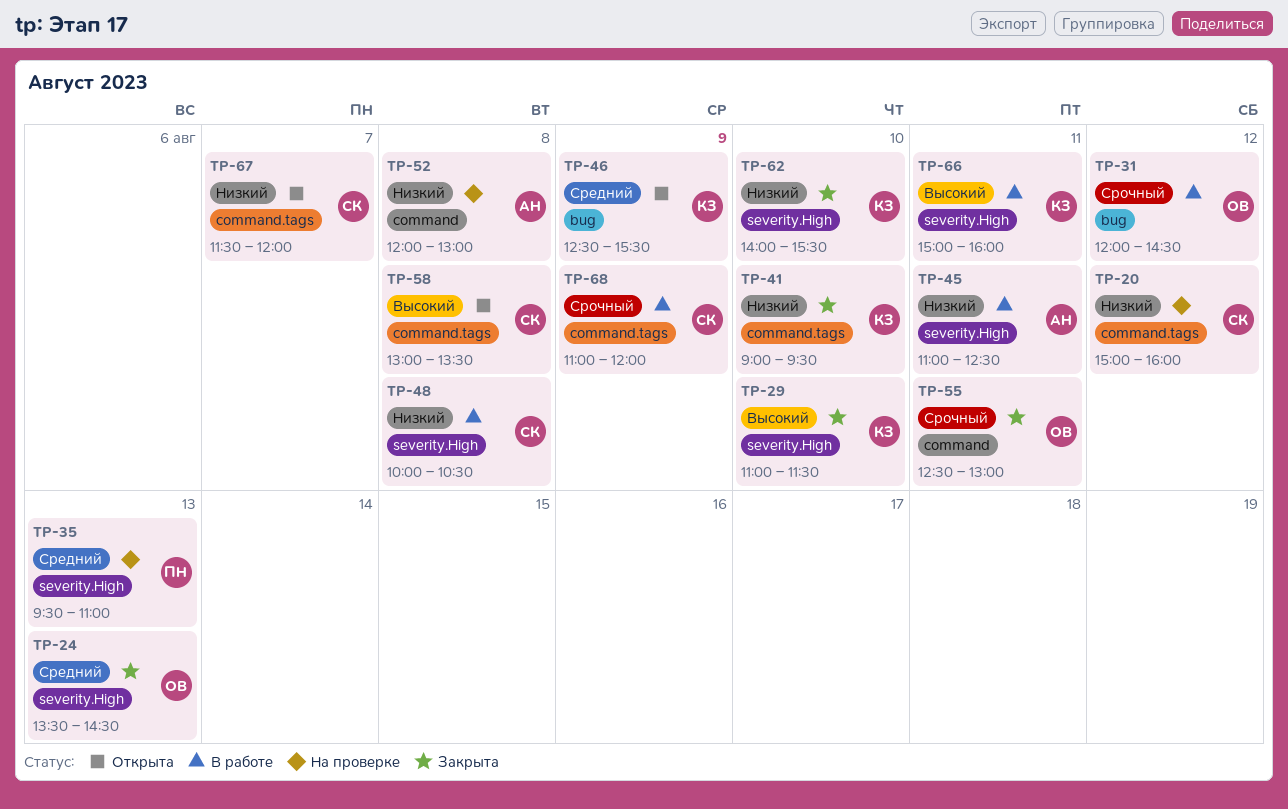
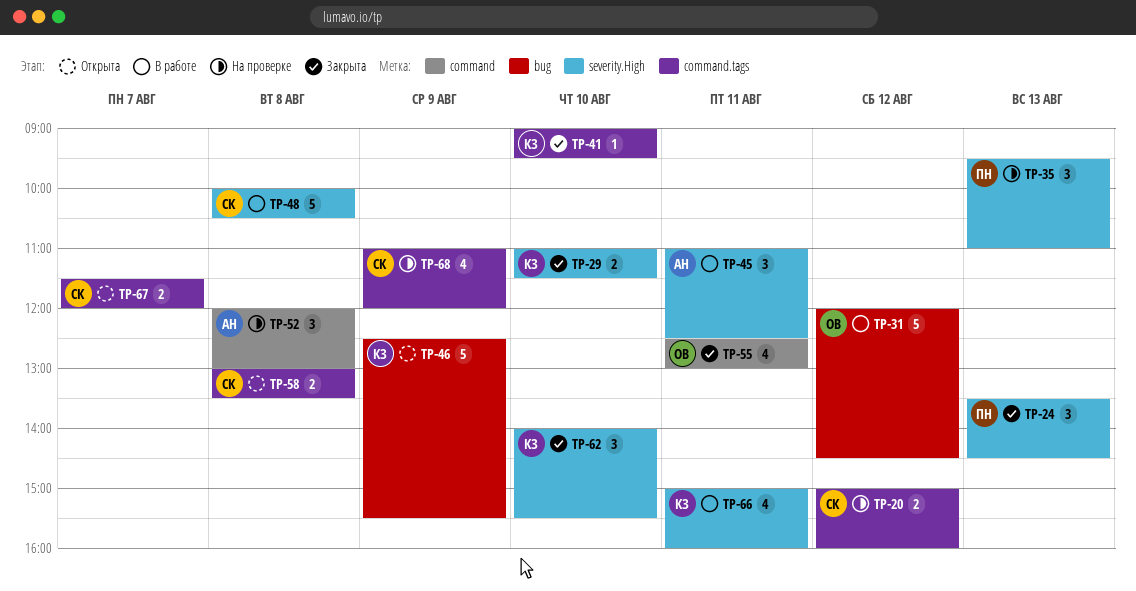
TP-24, owner: ОВ -> ПН
TP-68, status: В работе -> На проверке

